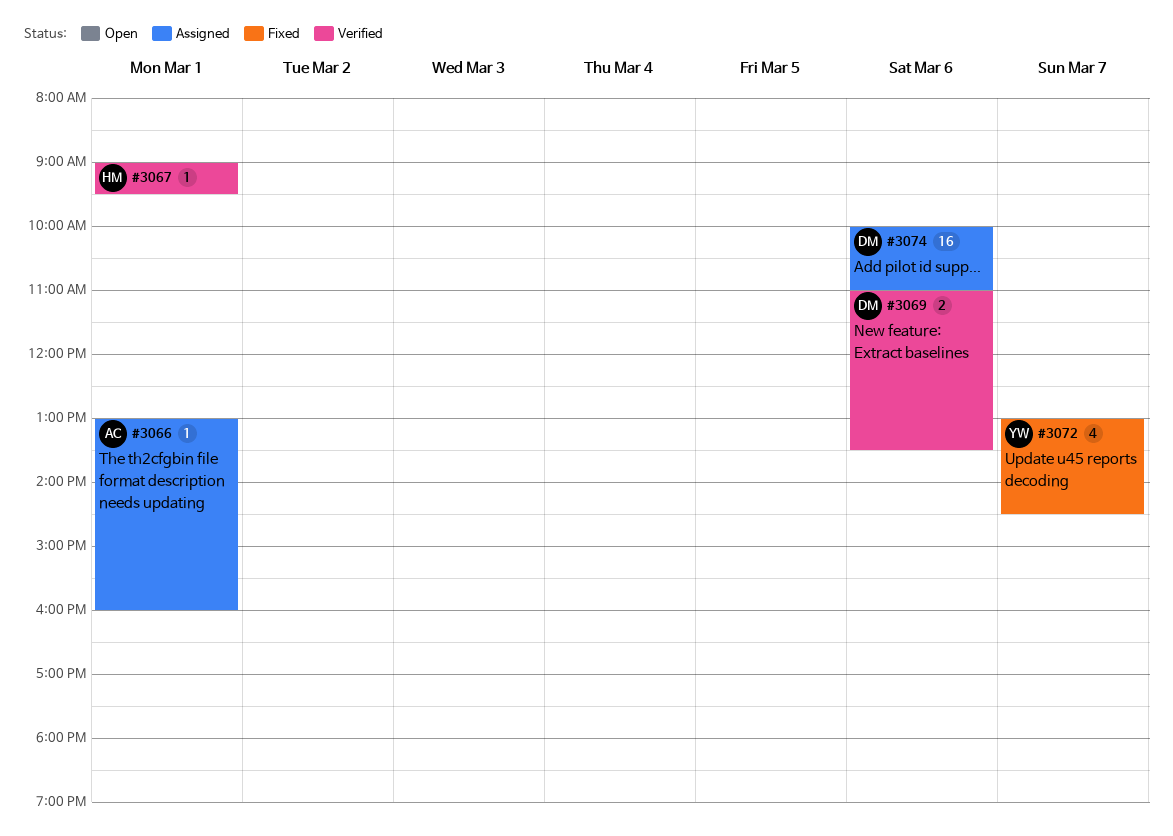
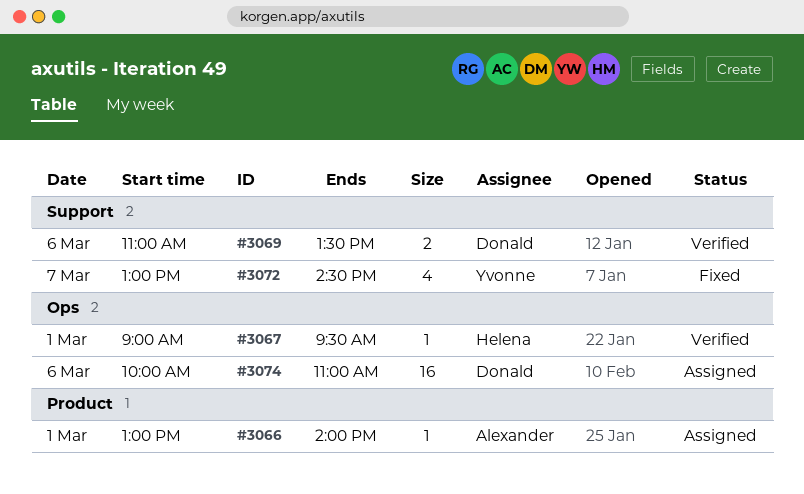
#3066, ends: 16:00 -> 14:00

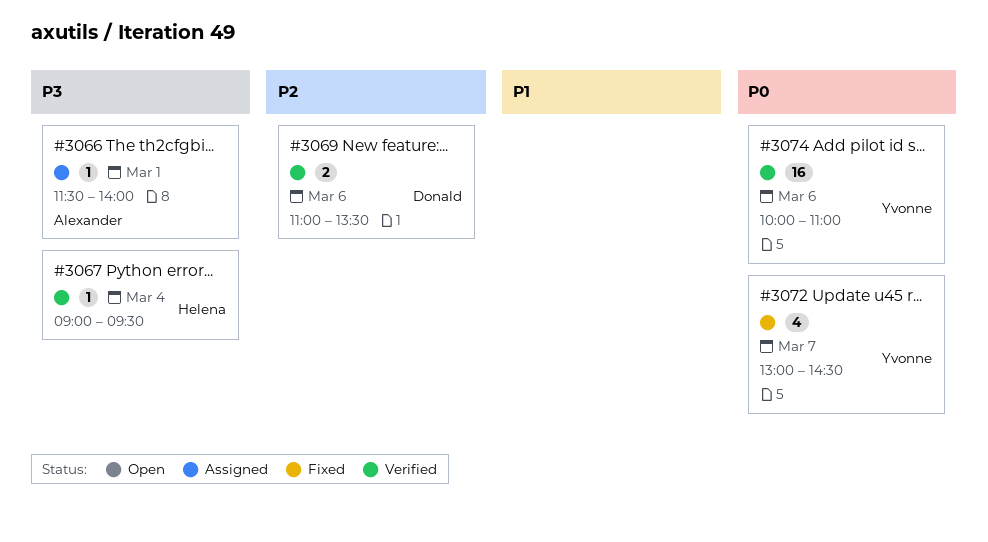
#3066, begins: 13:00 -> 11:30
#3067, day: Mar 1 -> Mar 4
#3074, status: Assigned -> Verified
#3074, owner: Donald -> Yvonne

